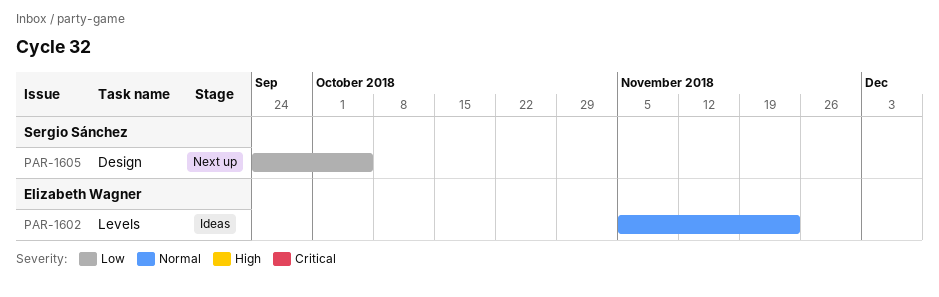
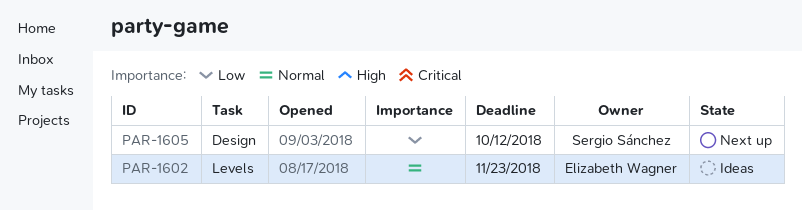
PAR-1605, due: Oct 5 -> Oct 12

